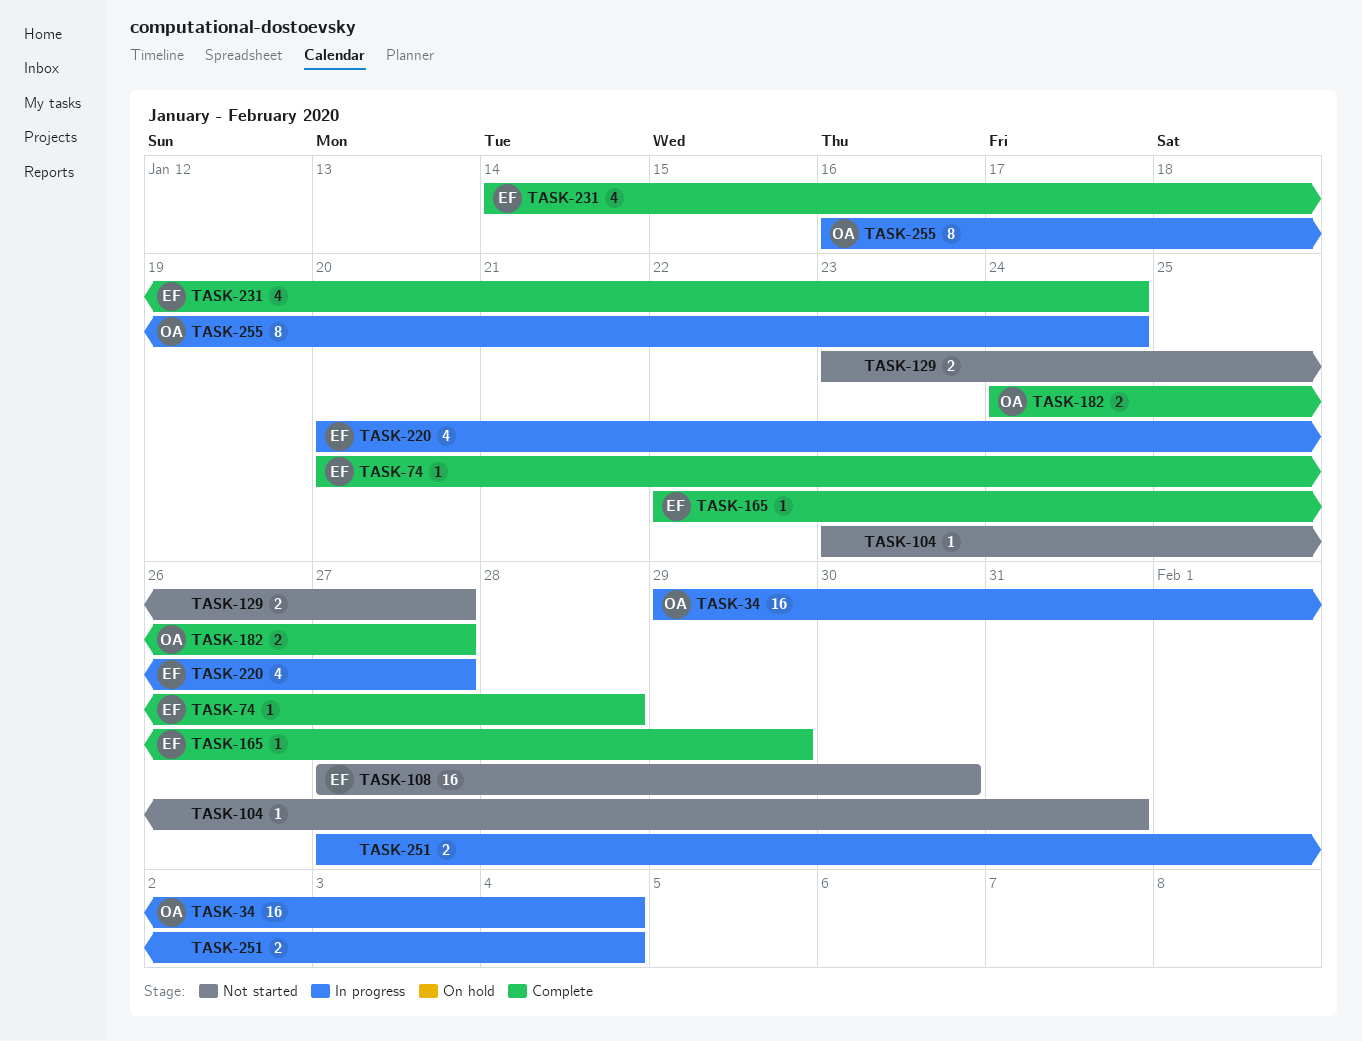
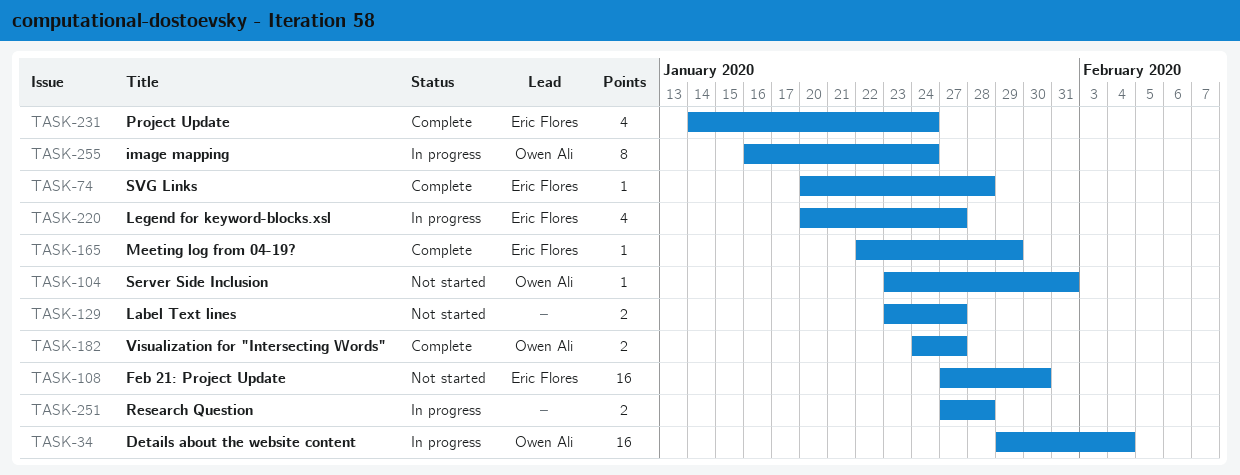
TASK-104, owner: none -> Owen Ali
TASK-251, due: Feb 4 -> Jan 28

